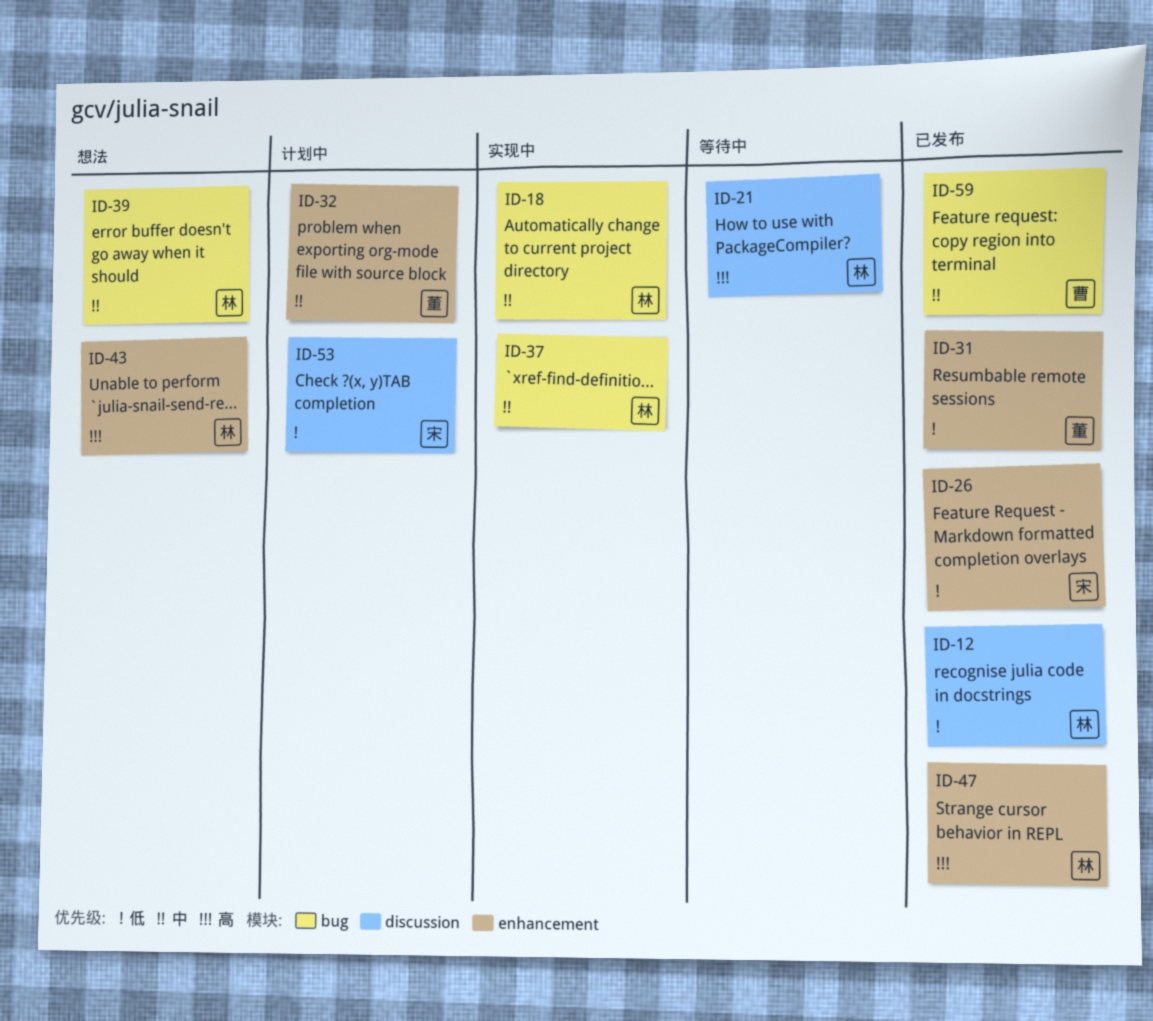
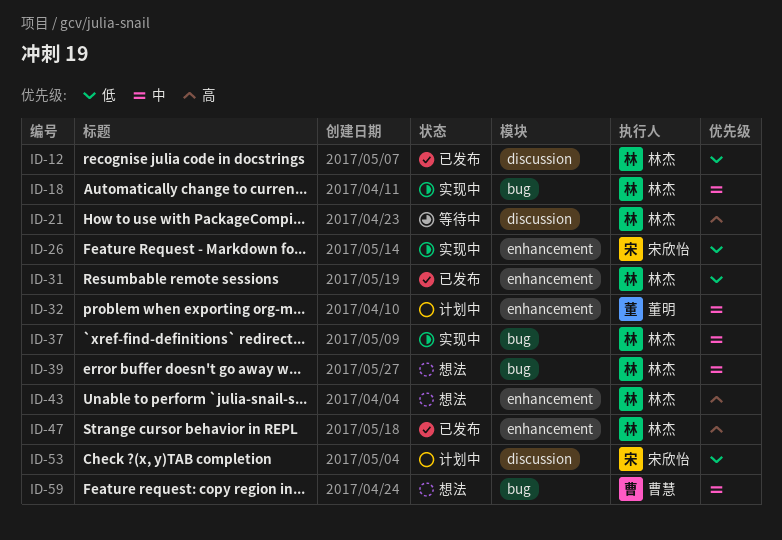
ID-26, status: 已发布 -> 实现中
ID-31, owner: 董明 -> 林杰
ID-59, status: 已发布 -> 想法

